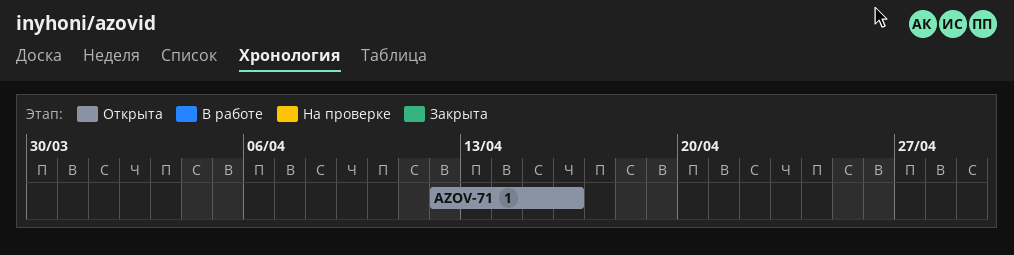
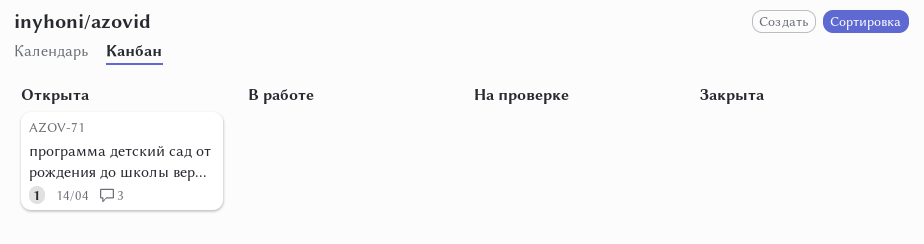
AZOV-71, due: Apr 16 -> Apr 14

